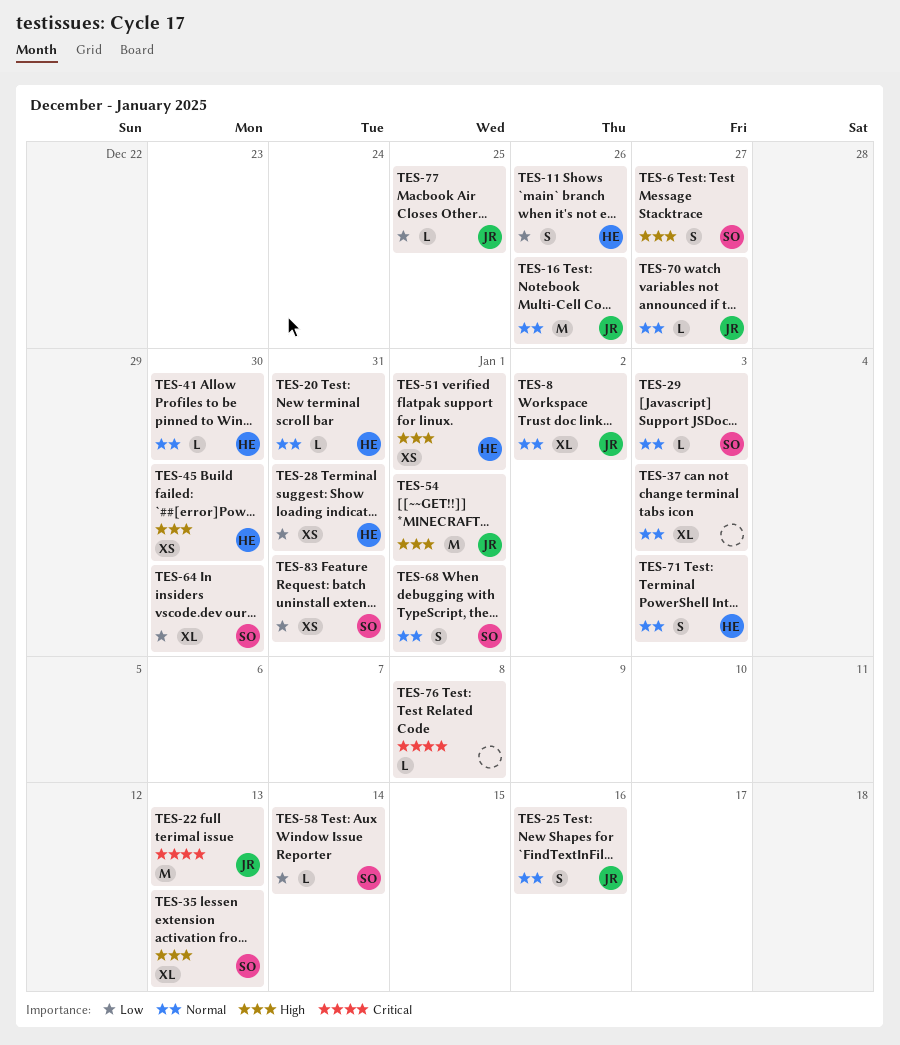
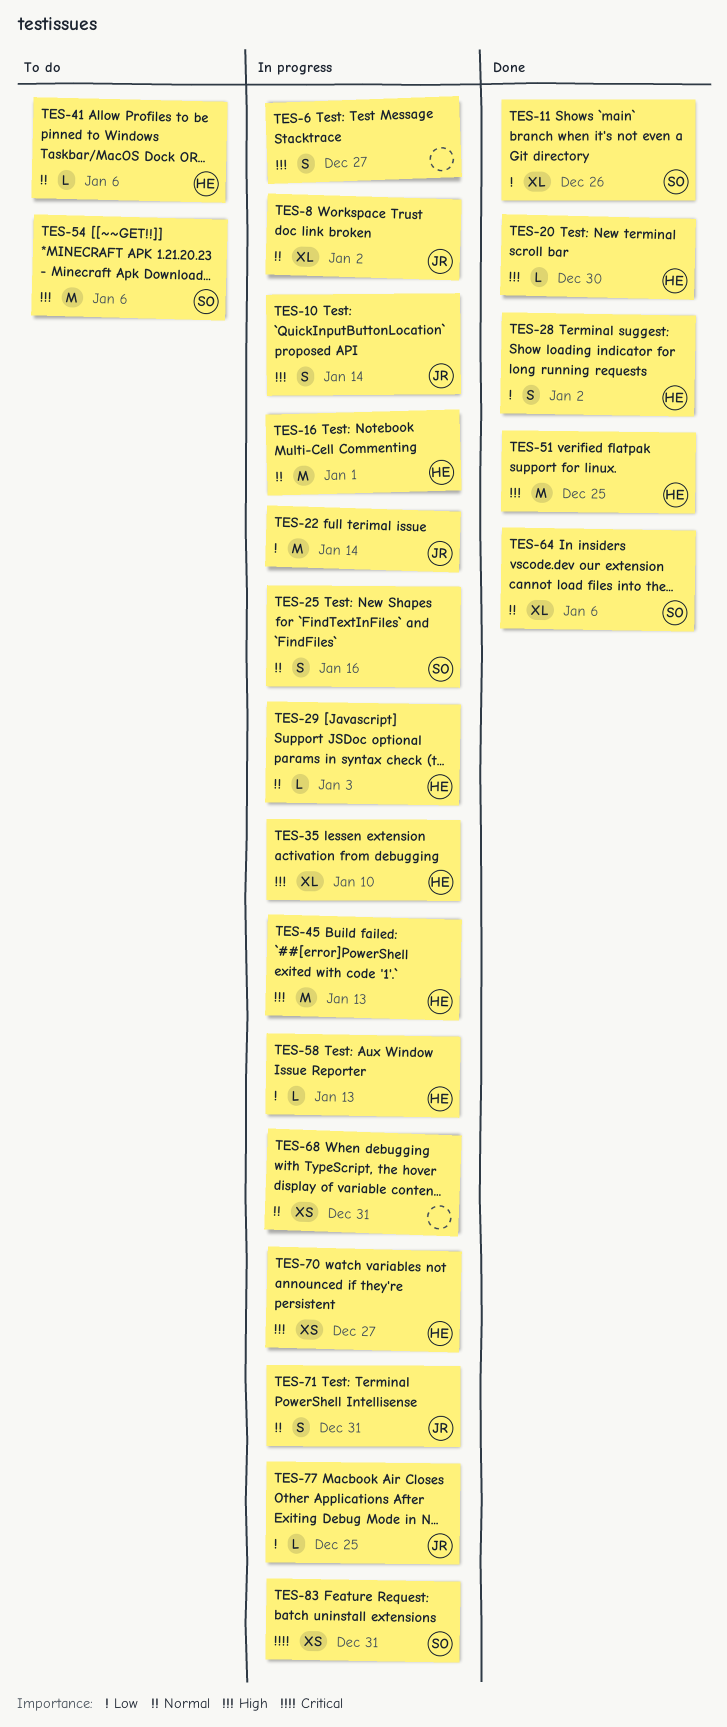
TES-6, owner: SO -> none
TES-10: none -> present
TES-11, owner: HE -> SO
TES-11, estimate: S -> XL
TES-16, owner: JR -> HE
TES-16, due: Dec 26 -> Jan 1
TES-20, priority: Normal -> High
TES-20, due: Dec 31 -> Dec 30
TES-22, priority: Critical -> Low
TES-22, due: Jan 13 -> Jan 14
TES-25, owner: JR -> SO
TES-28, estimate: XS -> S
TES-28, due: Dec 31 -> Jan 2
TES-29, owner: SO -> HE
TES-35, owner: SO -> HE
TES-35, due: Jan 13 -> Jan 10
TES-37: present -> none
TES-41, due: Dec 30 -> Jan 6
TES-45, estimate: XS -> M
TES-45, due: Dec 30 -> Jan 13
TES-51, estimate: XS -> M
TES-51, due: Jan 1 -> Dec 25
TES-54, owner: JR -> SO
TES-54, due: Jan 1 -> Jan 6
TES-58, owner: SO -> HE
TES-58, due: Jan 14 -> Jan 13
TES-64, priority: Low -> Normal
TES-64, due: Dec 30 -> Jan 6
TES-68, owner: SO -> none
TES-68, estimate: S -> XS
TES-68, due: Jan 1 -> Dec 31
TES-70, owner: JR -> HE
TES-70, priority: Normal -> High
TES-70, estimate: L -> XS
TES-71, owner: HE -> JR
TES-71, due: Jan 3 -> Dec 31
TES-76: present -> none
TES-83, priority: Low -> Critical

